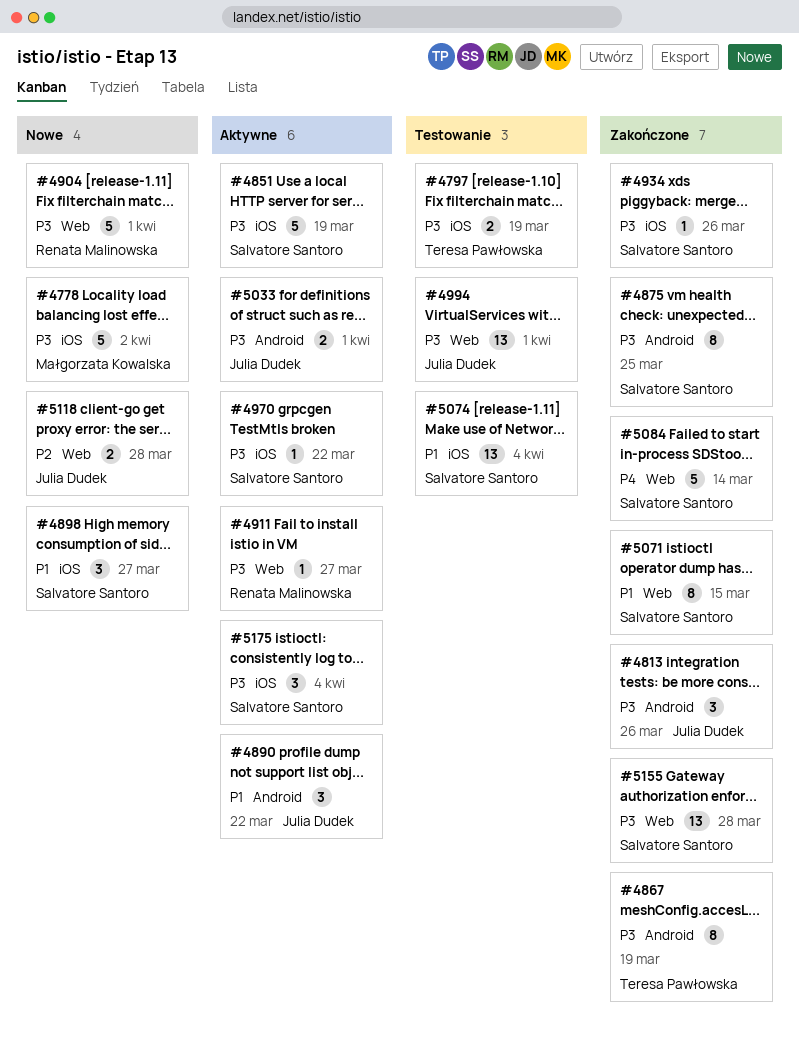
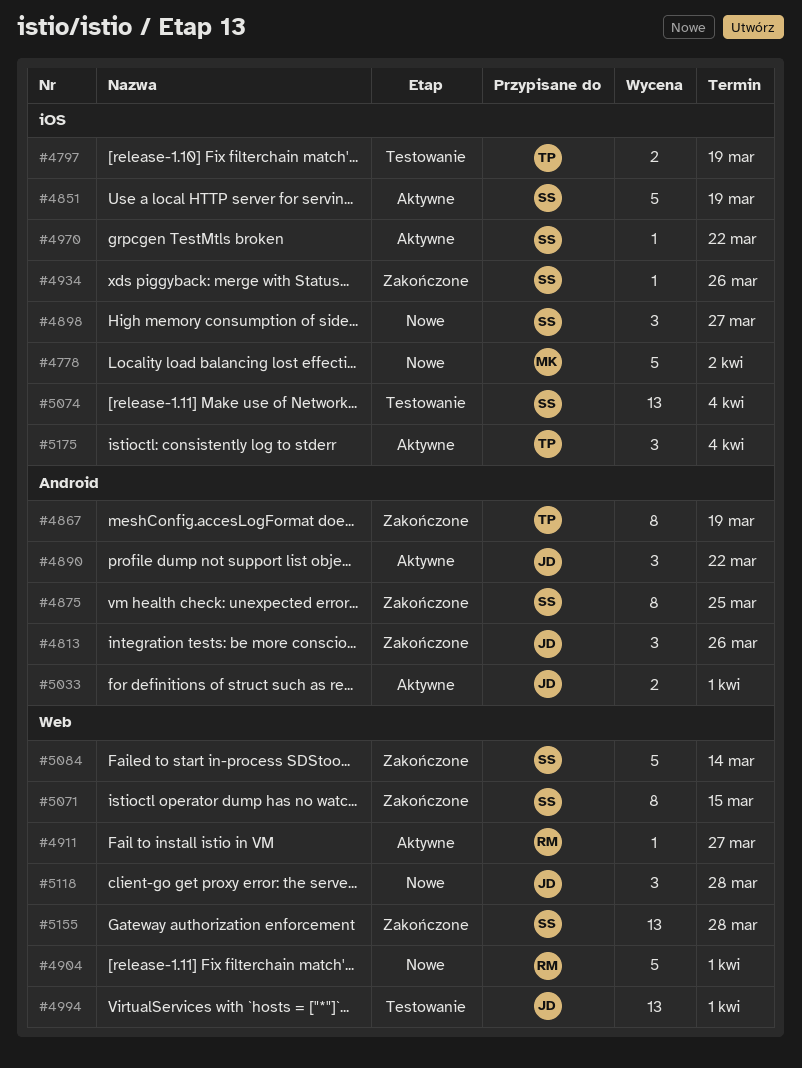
#5118, estimate: 2 -> 3
#5175, owner: Salvatore Santoro -> Teresa Pawłowska

